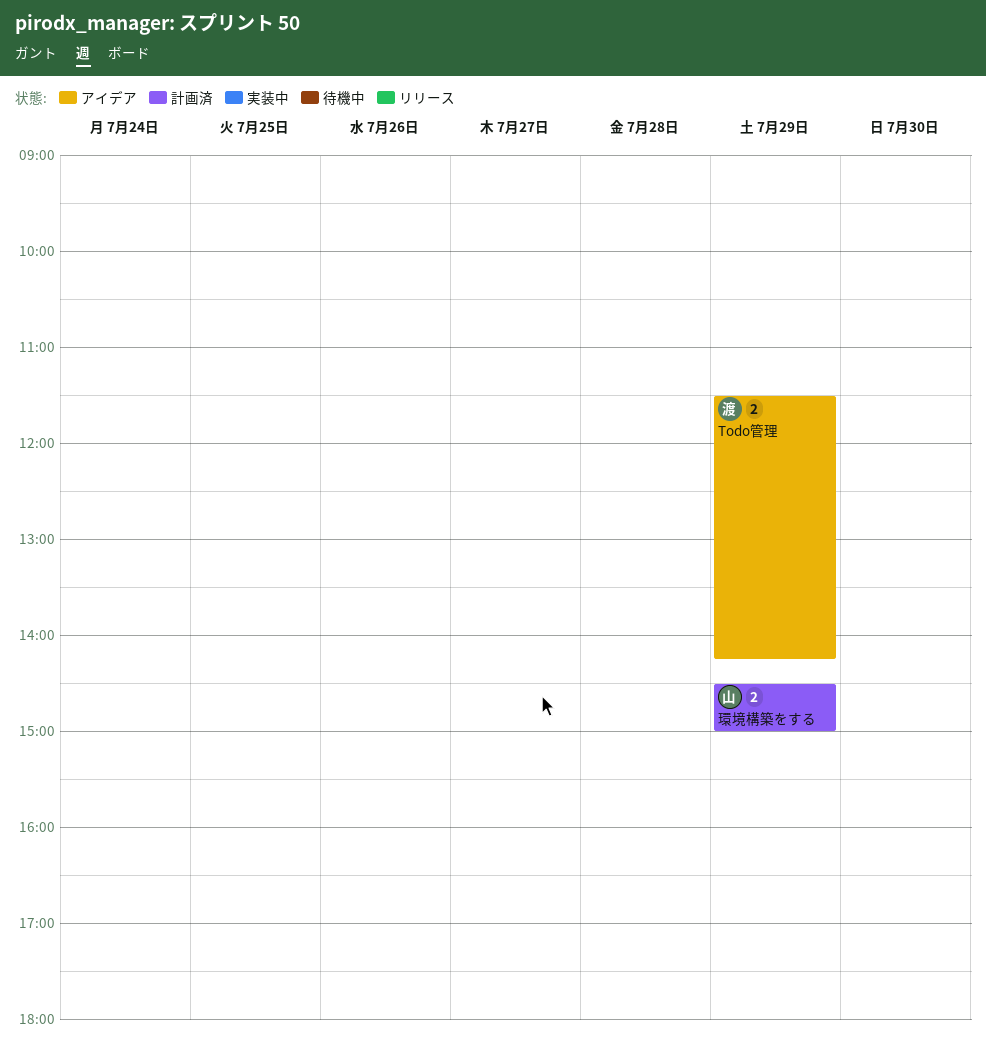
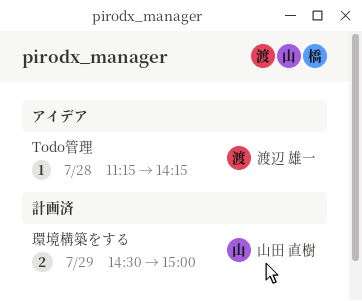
Todo管理, estimate: 2 -> 1
Todo管理, day: Jul 29 -> Jul 28
Todo管理, begins: 11:30 -> 11:15

